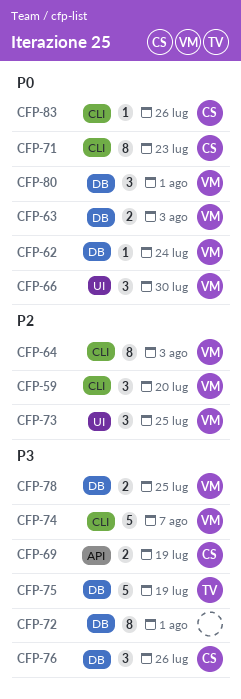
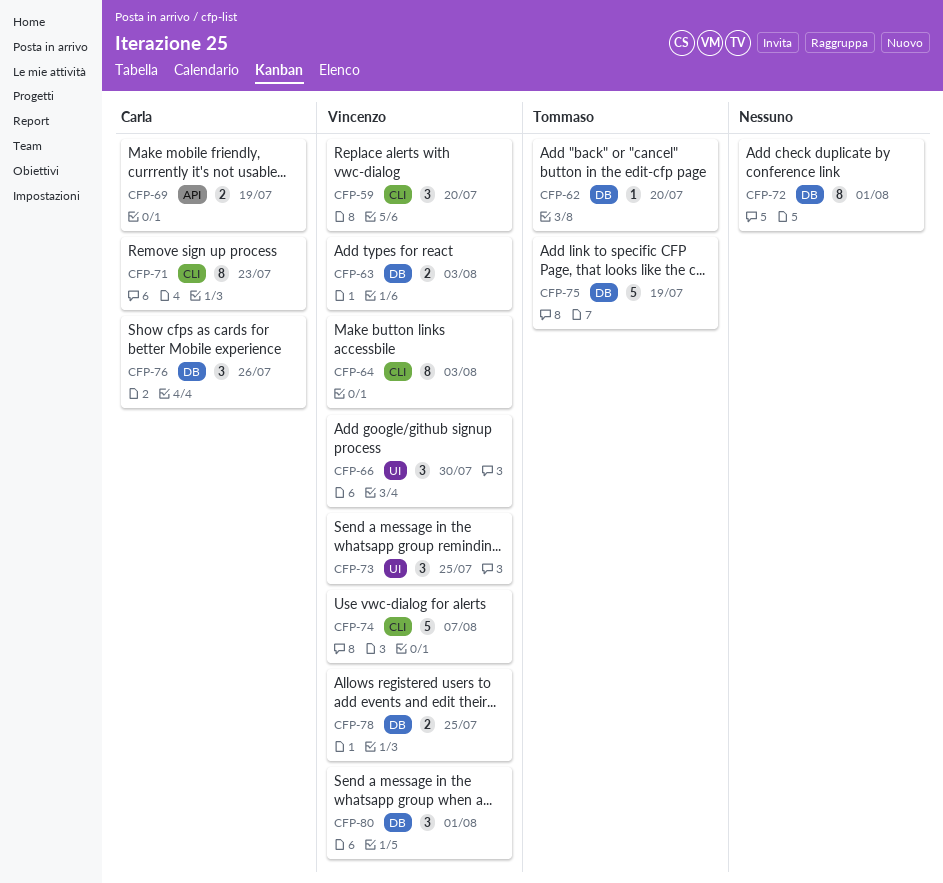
CFP-62, owner: Vincenzo -> Tommaso
CFP-62, due: Jul 24 -> Jul 20
CFP-83: present -> none

